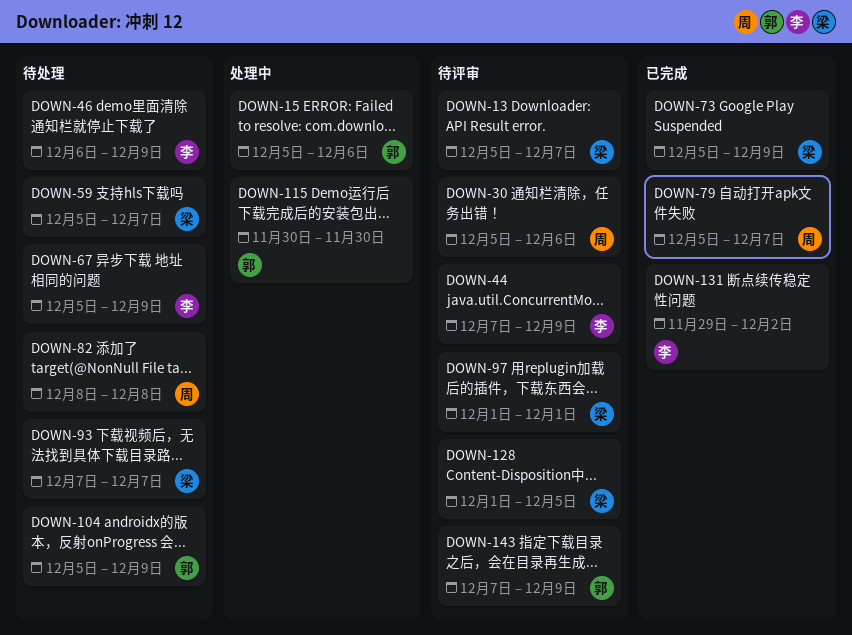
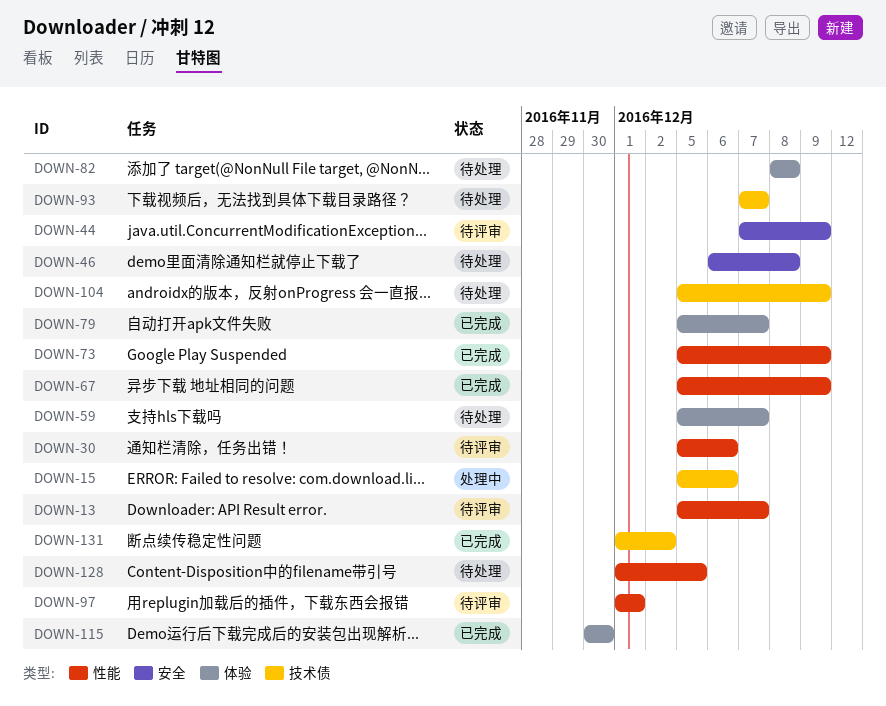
DOWN-46, due: Dec 9 -> Dec 8
DOWN-67, status: 待处理 -> 已完成
DOWN-115, status: 处理中 -> 已完成
DOWN-128, status: 待评审 -> 待处理
DOWN-131, start: Nov 29 -> Dec 1
DOWN-143: present -> none

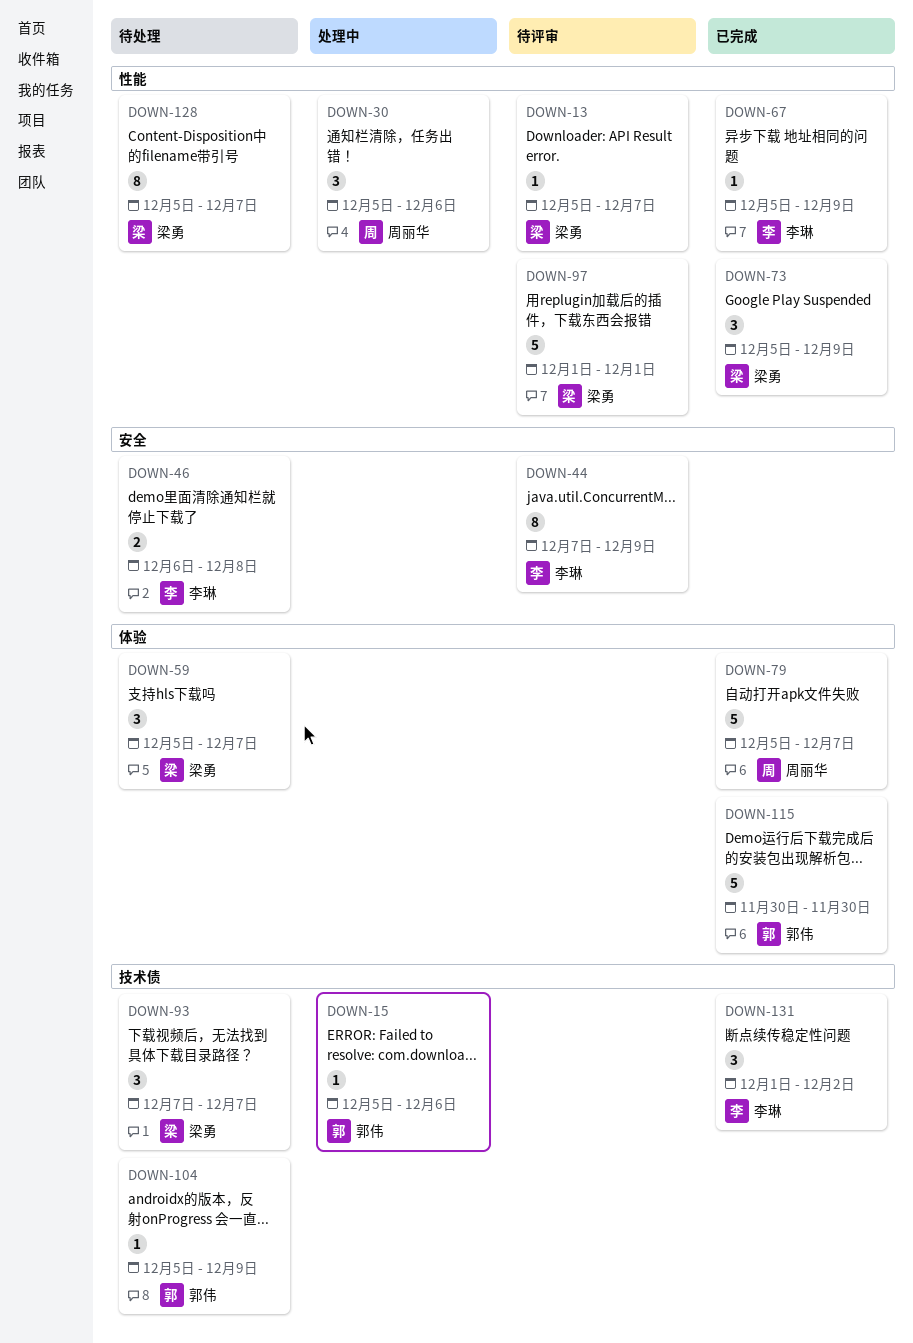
DOWN-30, status: 待评审 -> 处理中
DOWN-82: present -> none
DOWN-128, start: Dec 1 -> Dec 5
DOWN-128, due: Dec 5 -> Dec 7

